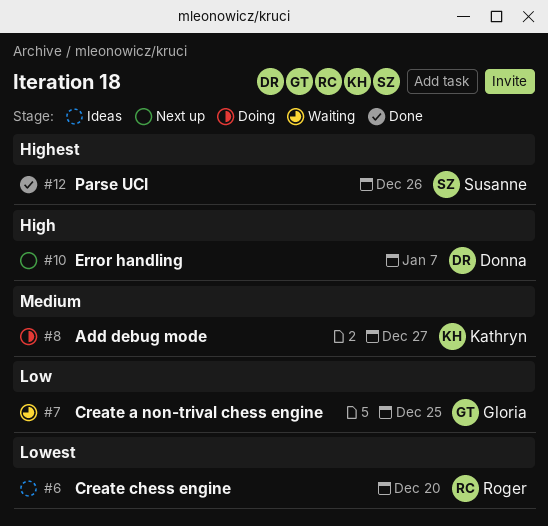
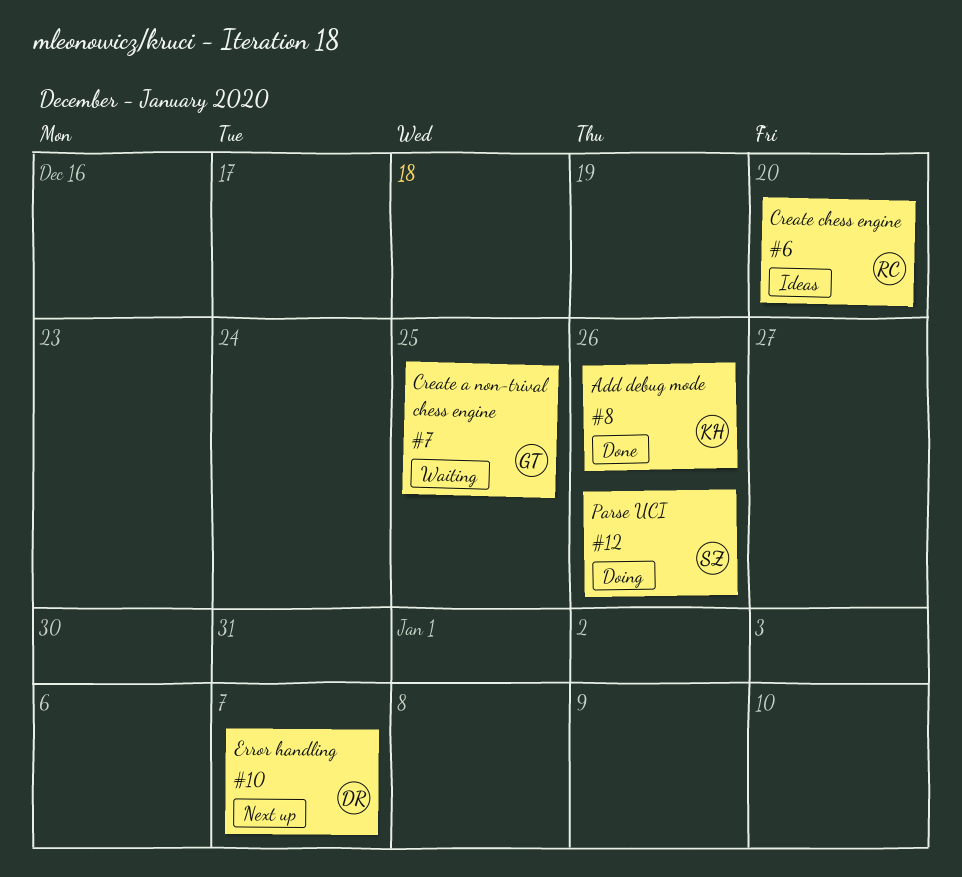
#8, status: Doing -> Done
#8, due: Dec 27 -> Dec 26
#12, status: Done -> Doing

